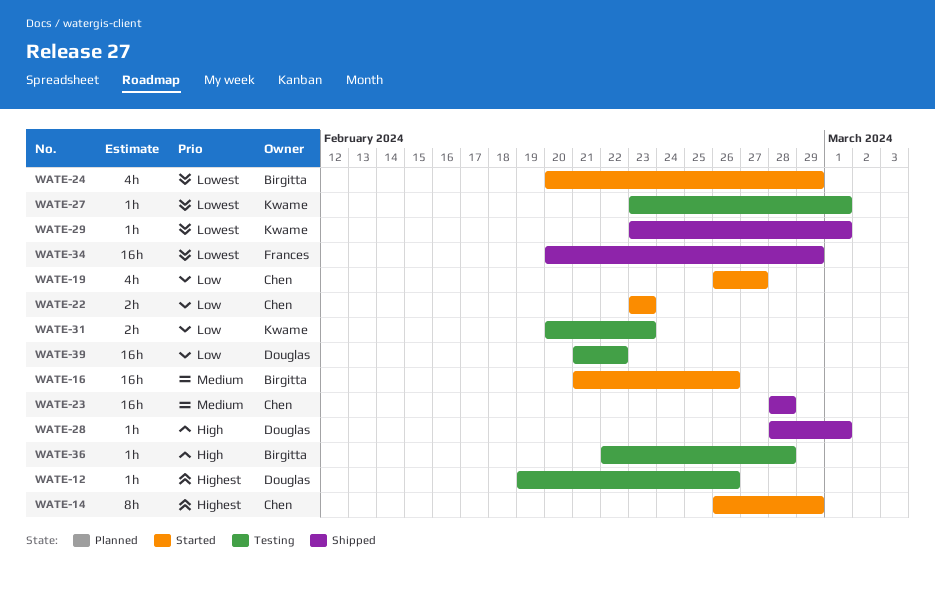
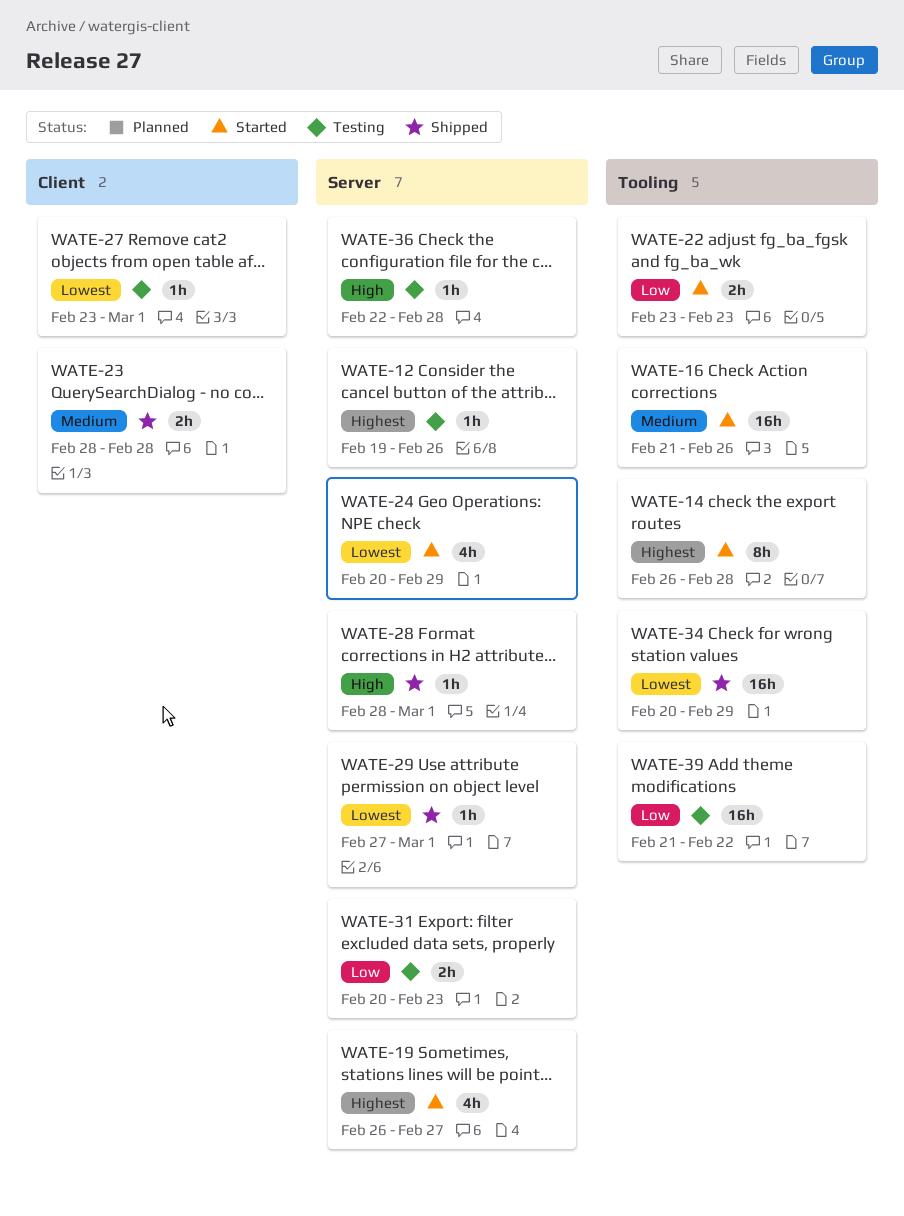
WATE-14, due: Feb 29 -> Feb 28
WATE-19, priority: Low -> Highest
WATE-23, estimate: 16h -> 2h
WATE-29, start: Feb 23 -> Feb 27

